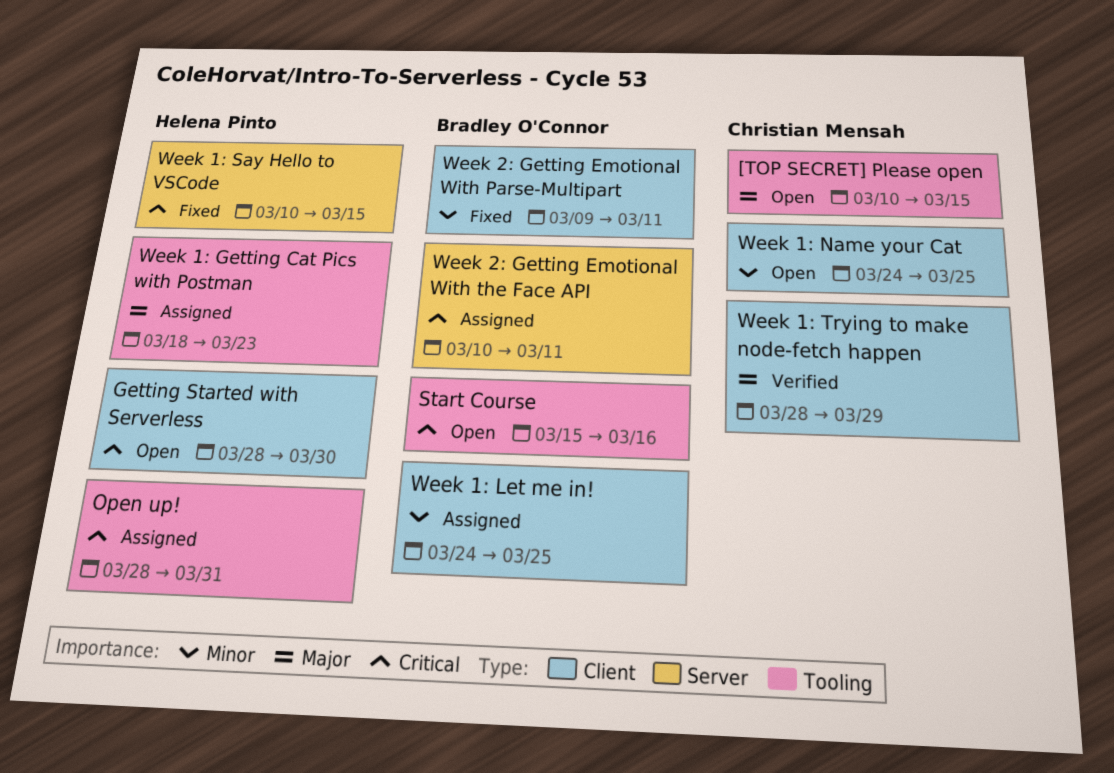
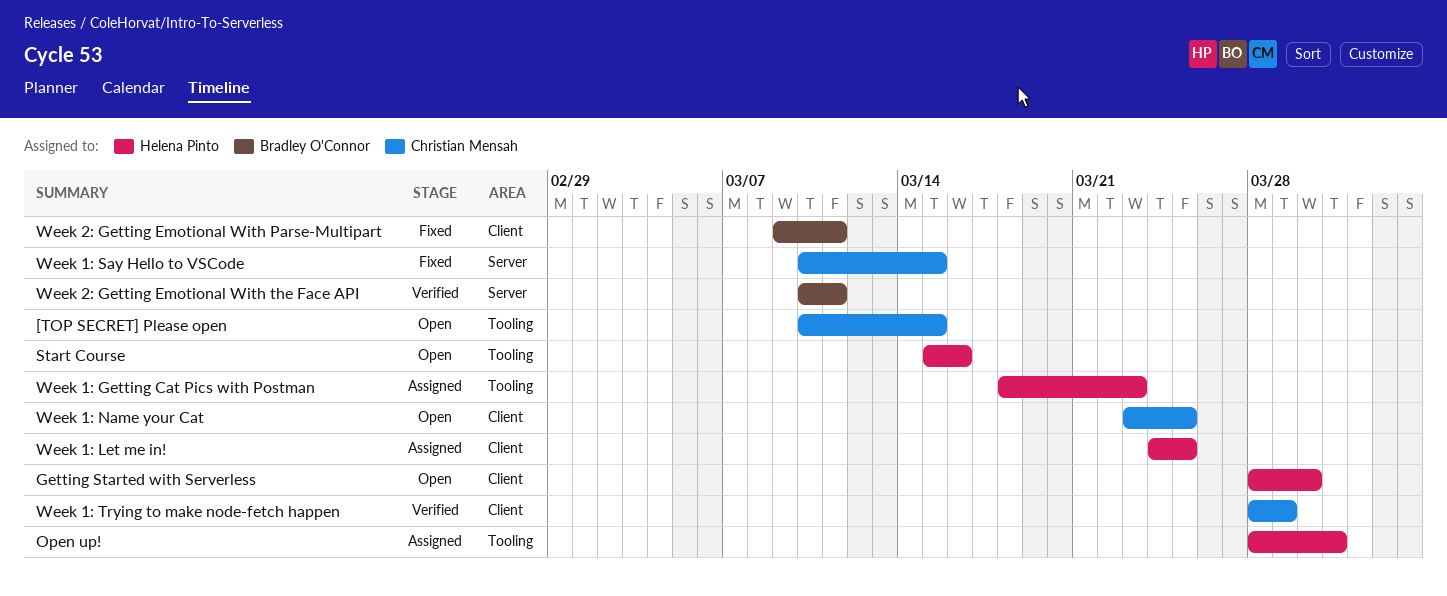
Start Course, owner: Bradley O'Connor -> Helena Pinto
Week 1: Let me in!, owner: Bradley O'Connor -> Helena Pinto
Week 1: Name your Cat, start: Mar 24 -> Mar 23
Week 1: Say Hello to VSCode, owner: Helena Pinto -> Christian Mensah
Week 2: Getting Emotional With the Face API, status: Assigned -> Verified

